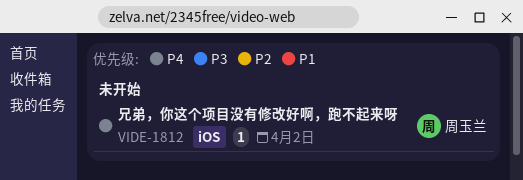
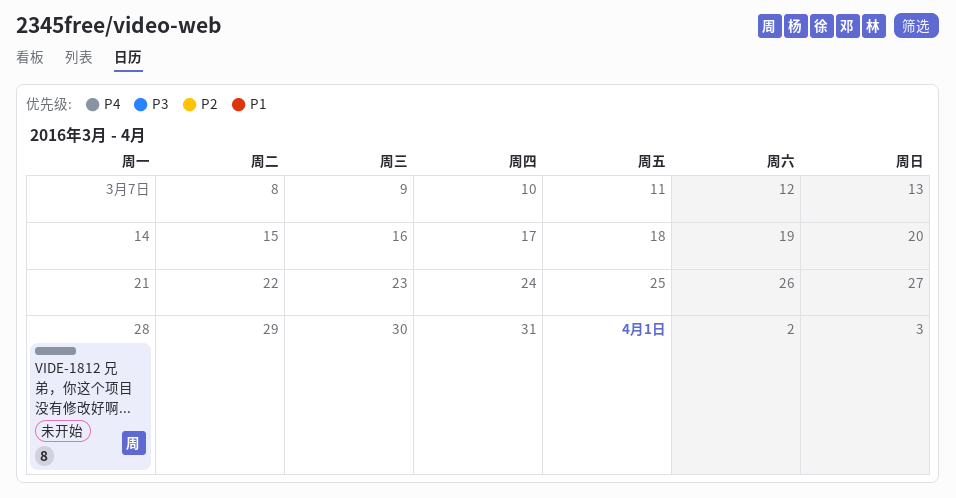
VIDE-1812, estimate: 1 -> 8
VIDE-1812, due: Apr 2 -> Mar 28

